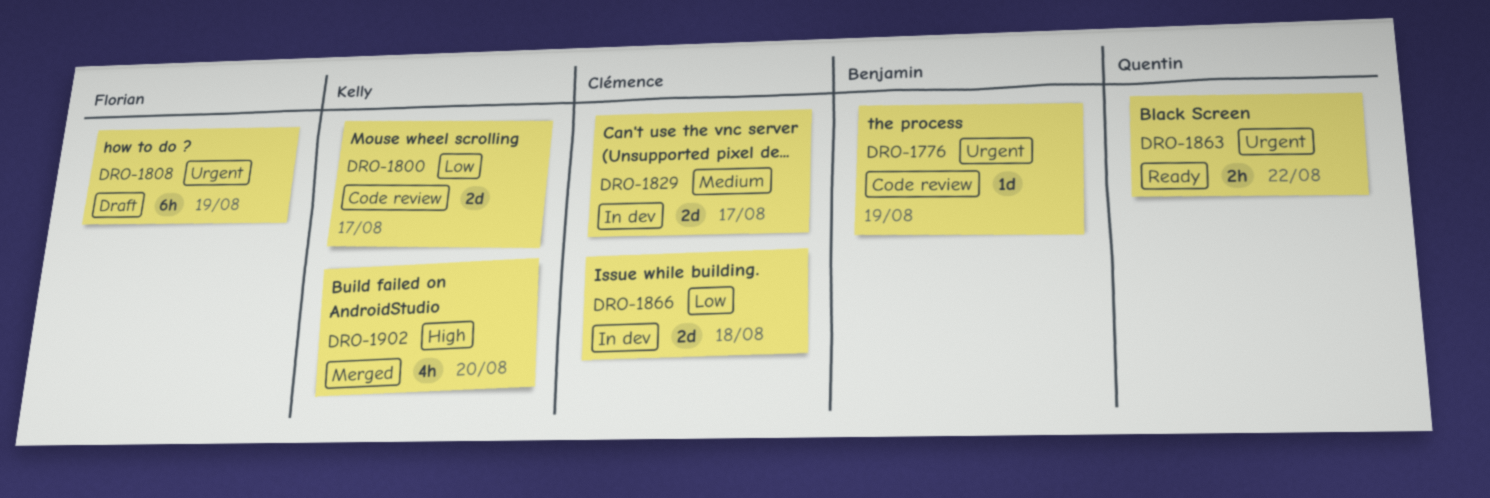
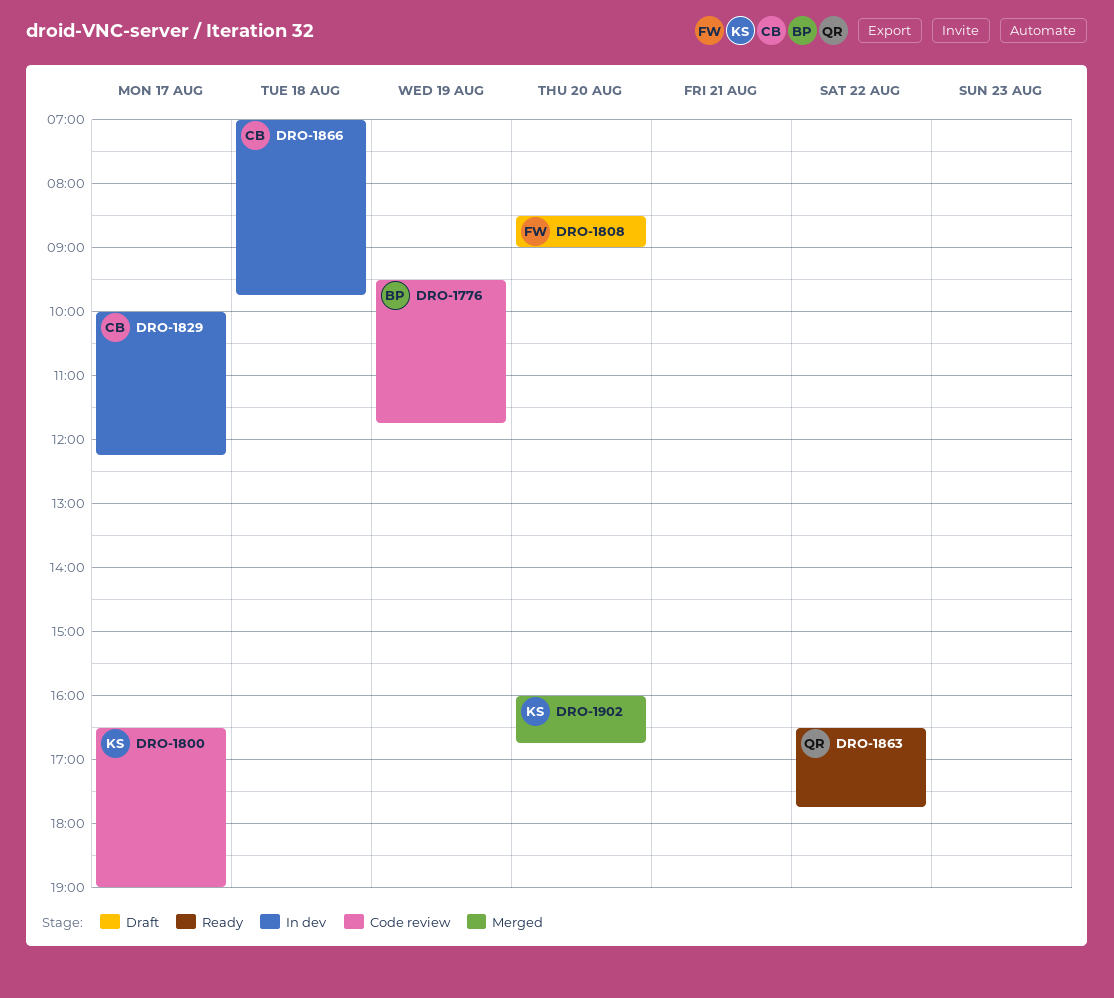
DRO-1808, day: Aug 19 -> Aug 20

